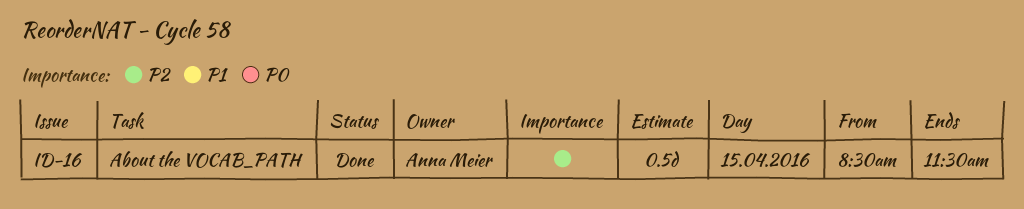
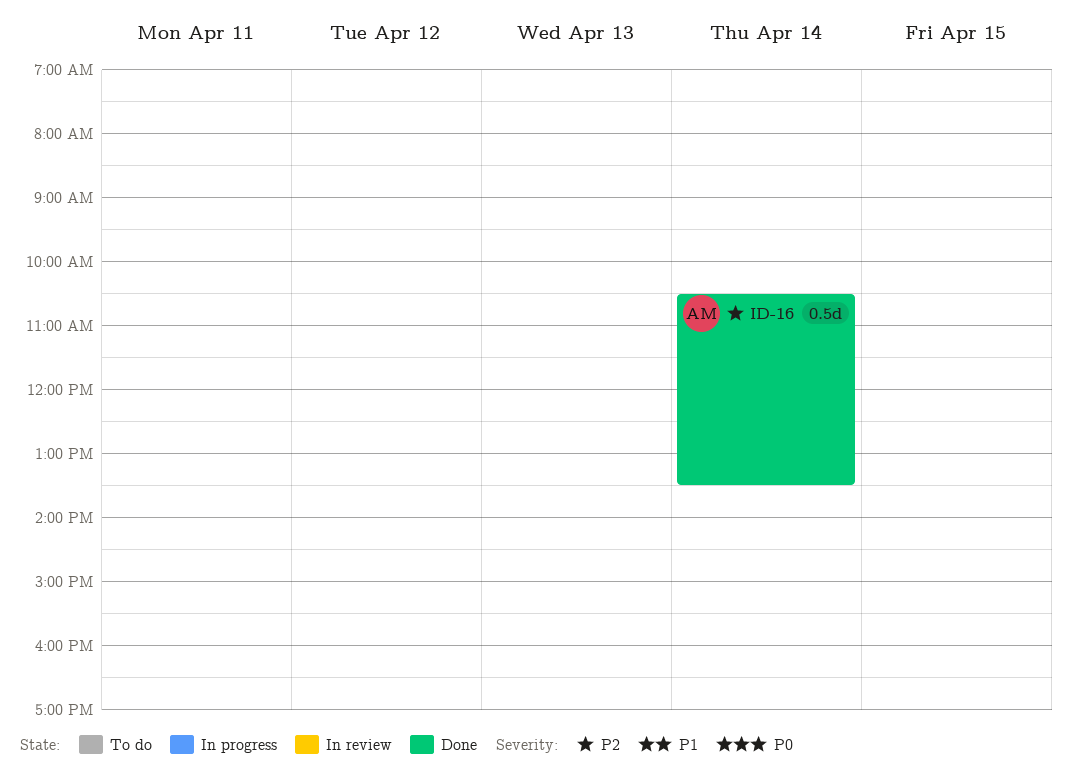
ID-16, day: Apr 15 -> Apr 14
ID-16, begins: 08:30 -> 10:30
ID-16, ends: 11:30 -> 13:30

